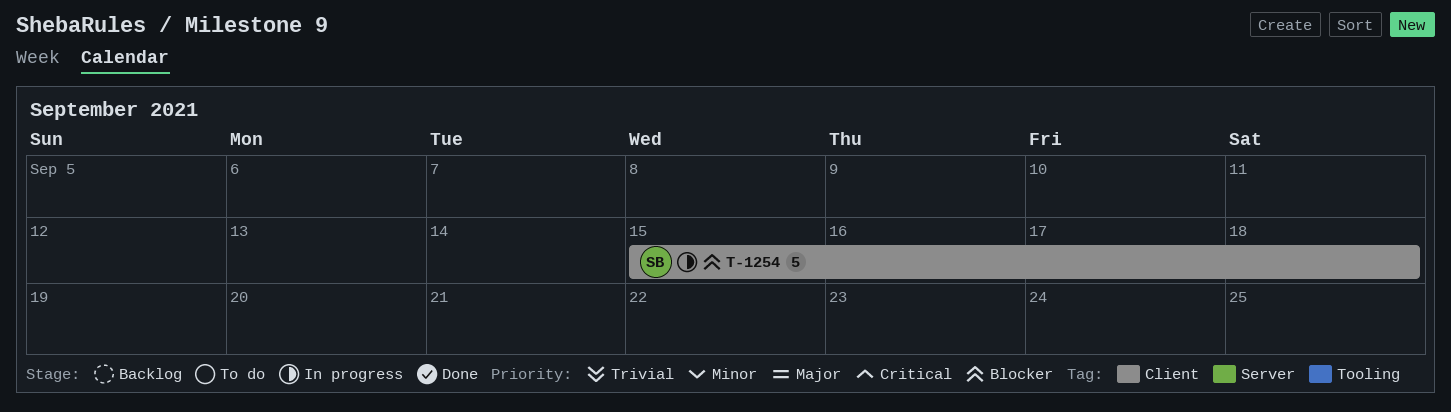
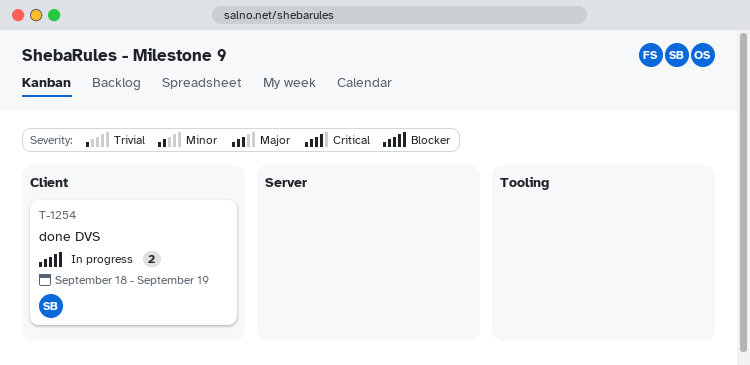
T-1254, estimate: 5 -> 2
T-1254, start: Sep 15 -> Sep 18
T-1254, due: Sep 18 -> Sep 19

